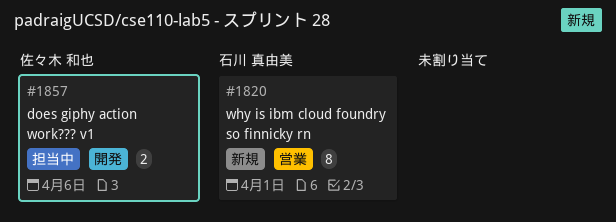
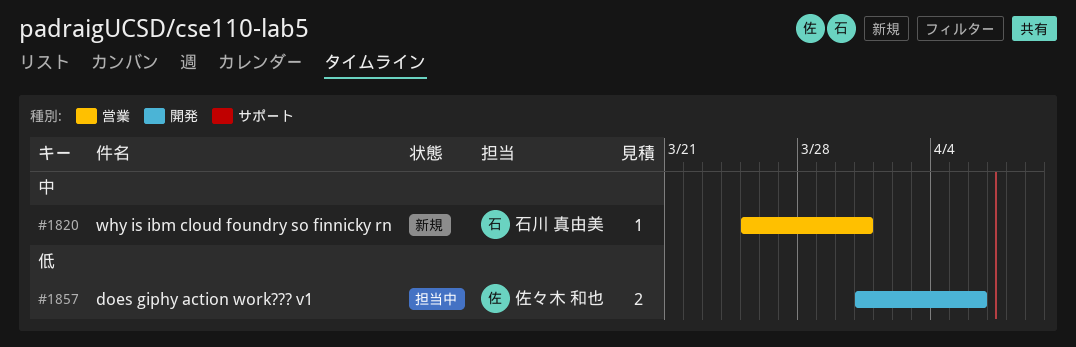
#1820, estimate: 8 -> 1
#1820, due: Apr 1 -> Mar 31

